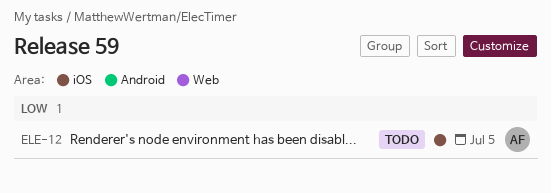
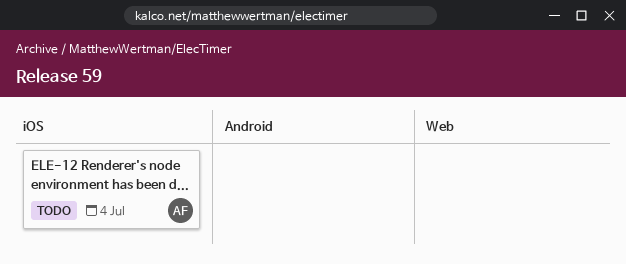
ELE-12, due: Jul 5 -> Jul 4

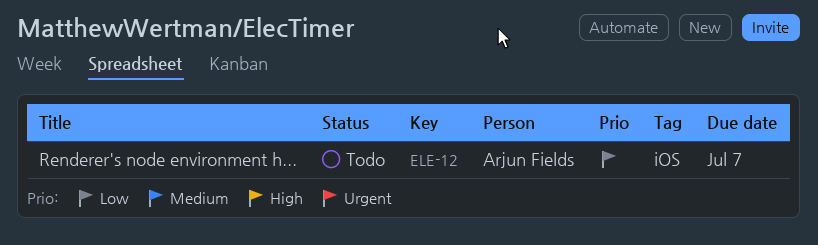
ELE-12, due: Jul 4 -> Jul 7

